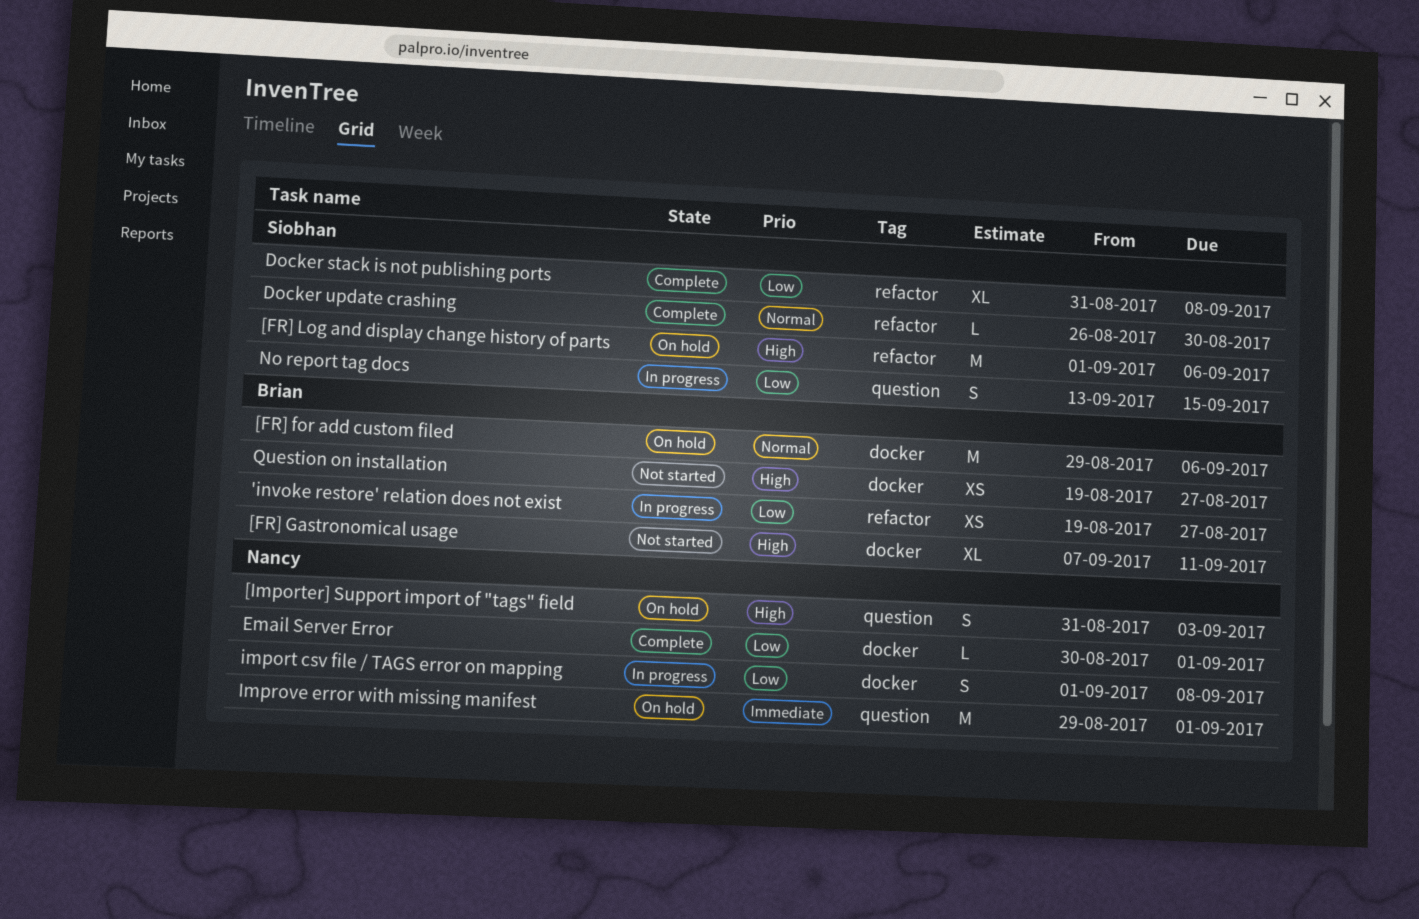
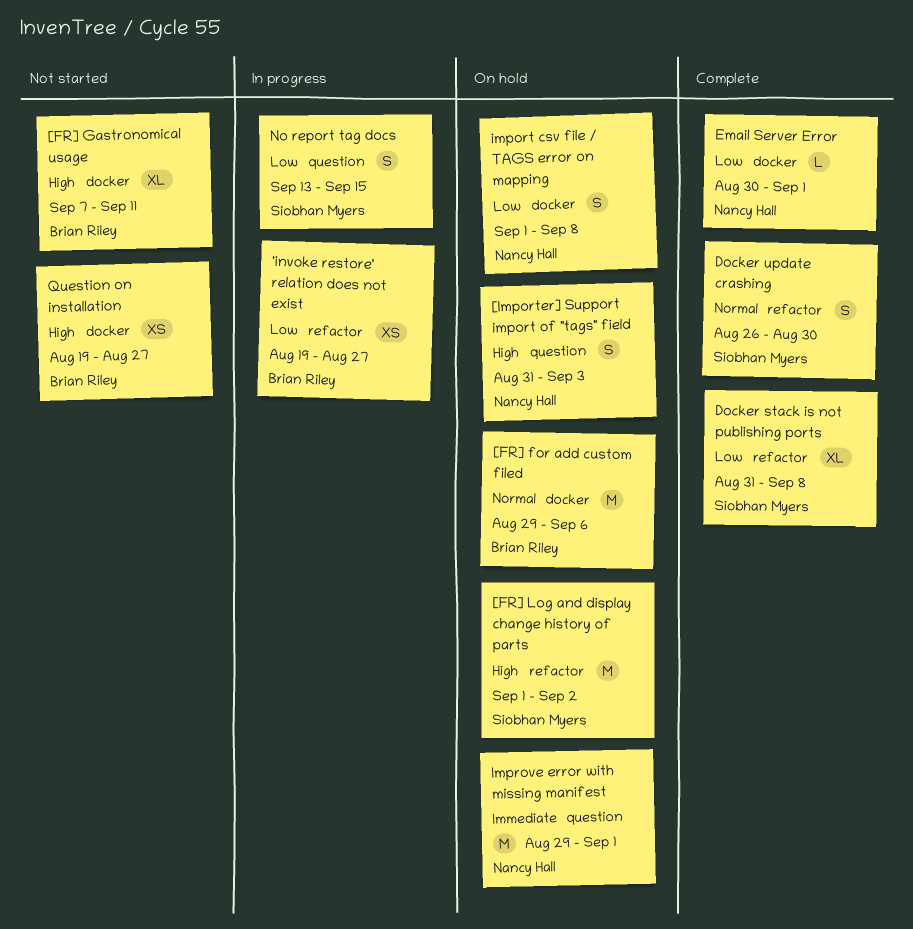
[FR] Log and display change history of parts, due: Sep 6 -> Sep 2
Docker update crashing, estimate: L -> S
import csv file / TAGS error on mapping, status: In progress -> On hold

